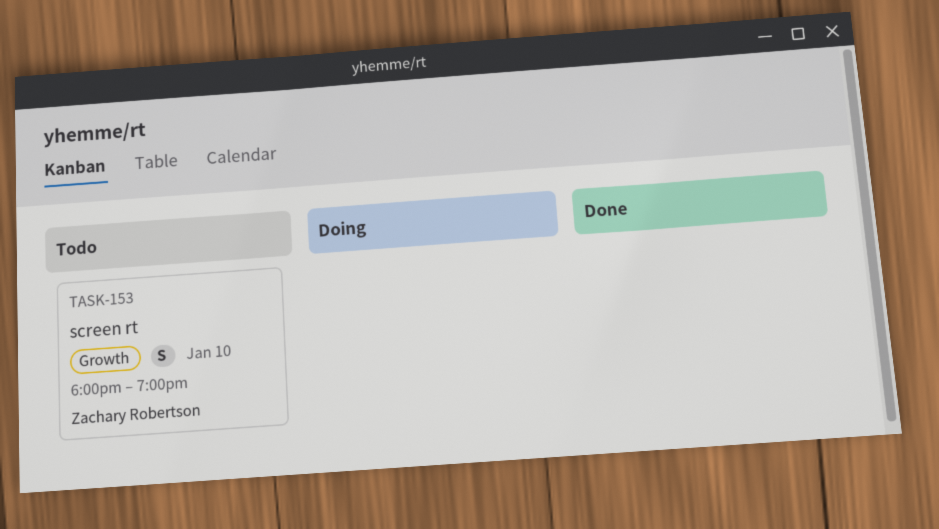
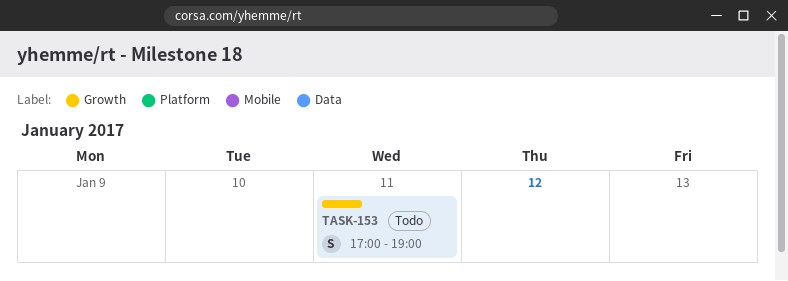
TASK-153, day: Jan 10 -> Jan 11
TASK-153, begins: 18:00 -> 17:00

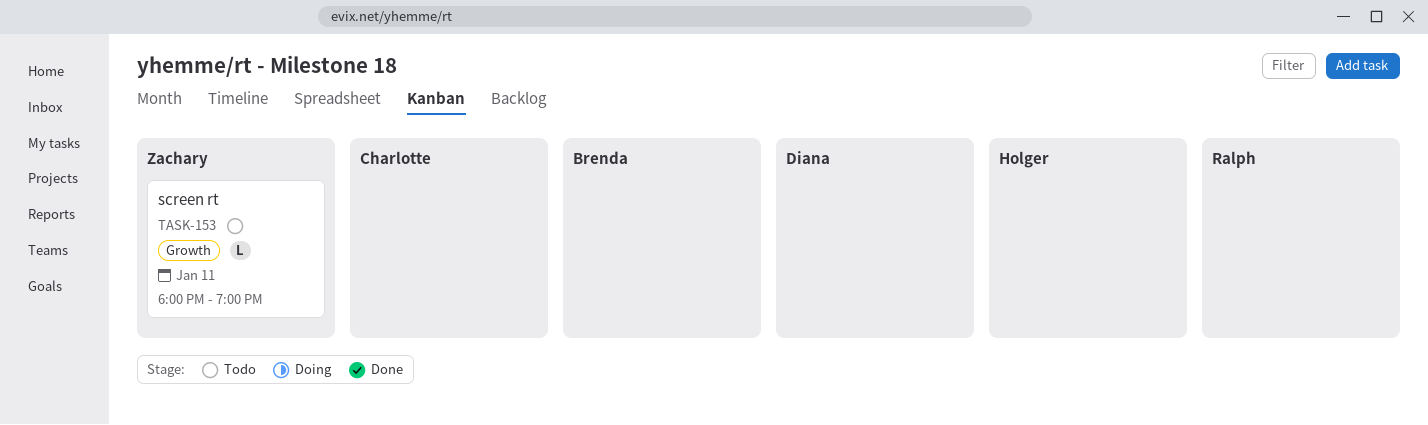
TASK-153, estimate: S -> L
TASK-153, begins: 17:00 -> 18:00

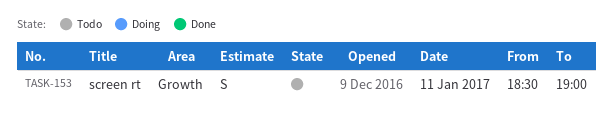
TASK-153, estimate: L -> S
TASK-153, begins: 18:00 -> 18:30

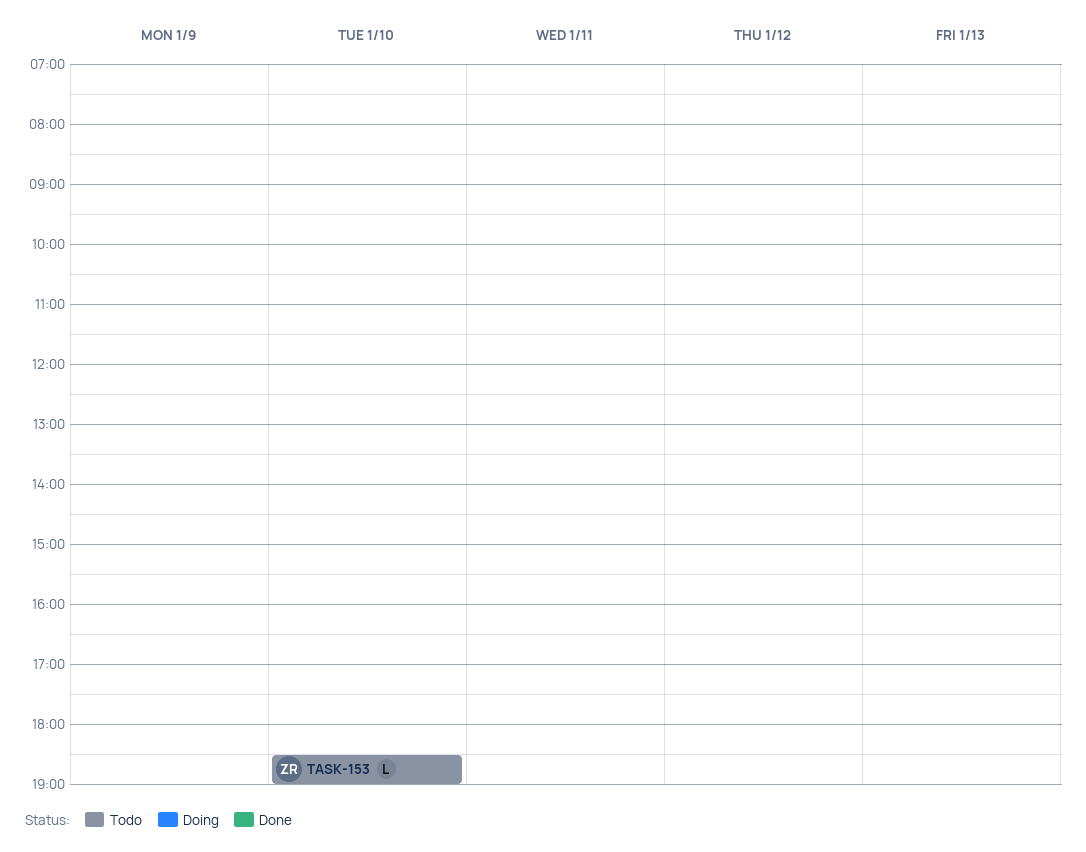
TASK-153, estimate: S -> L
TASK-153, day: Jan 11 -> Jan 10

